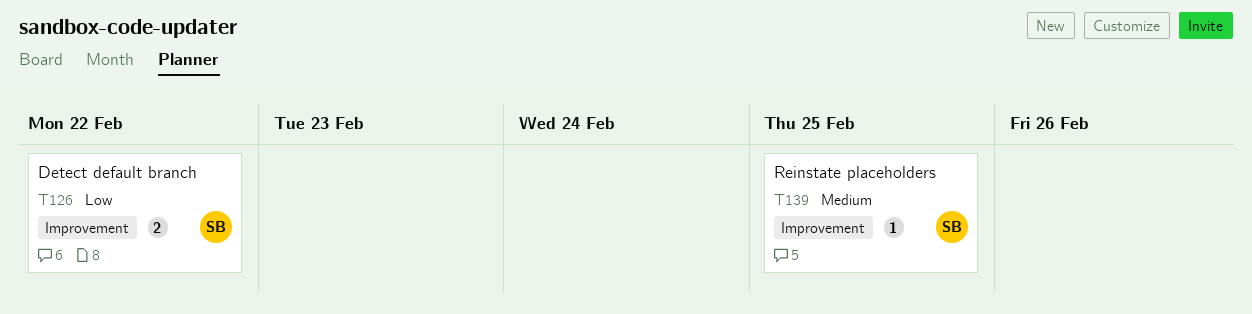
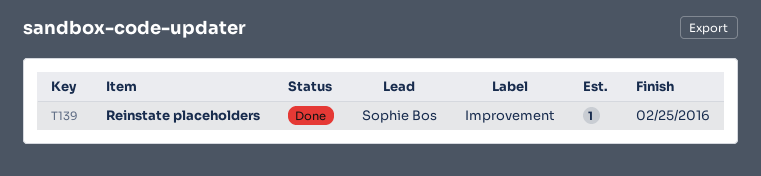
T126: present -> none

